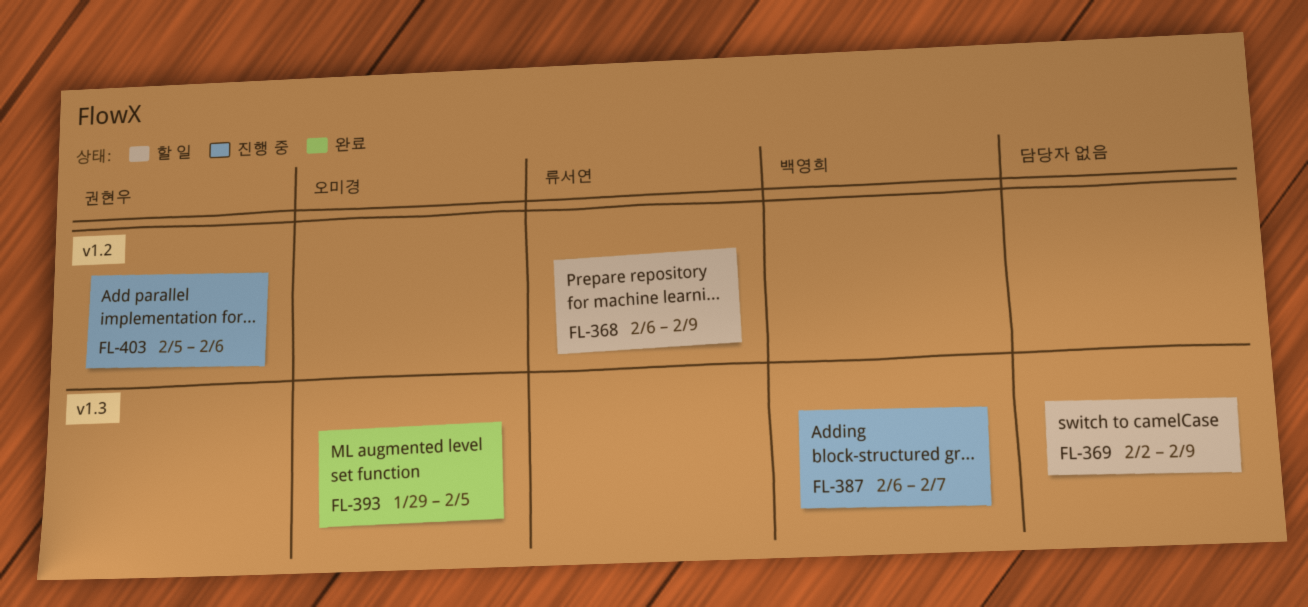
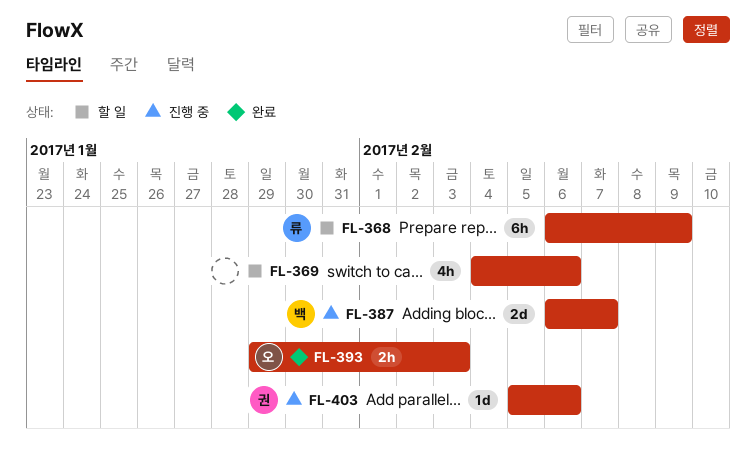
FL-369, start: Feb 2 -> Feb 4
FL-369, due: Feb 9 -> Feb 6
FL-393, due: Feb 5 -> Feb 3

